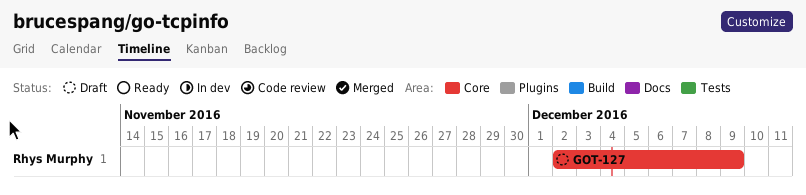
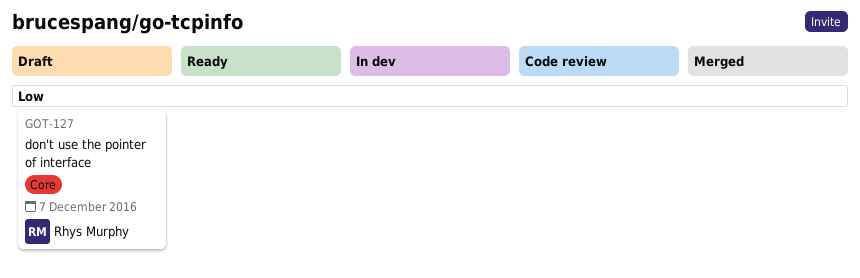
GOT-127, due: Dec 9 -> Dec 7

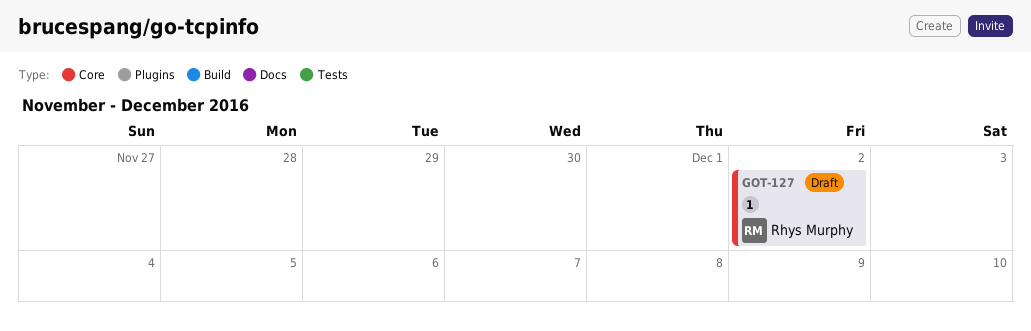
GOT-127, due: Dec 7 -> Dec 2

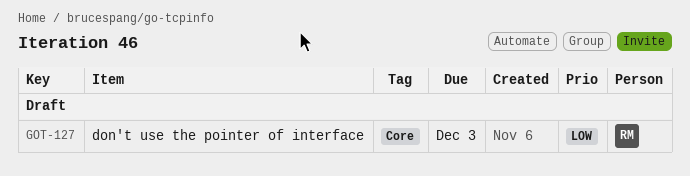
GOT-127, due: Dec 2 -> Dec 3

